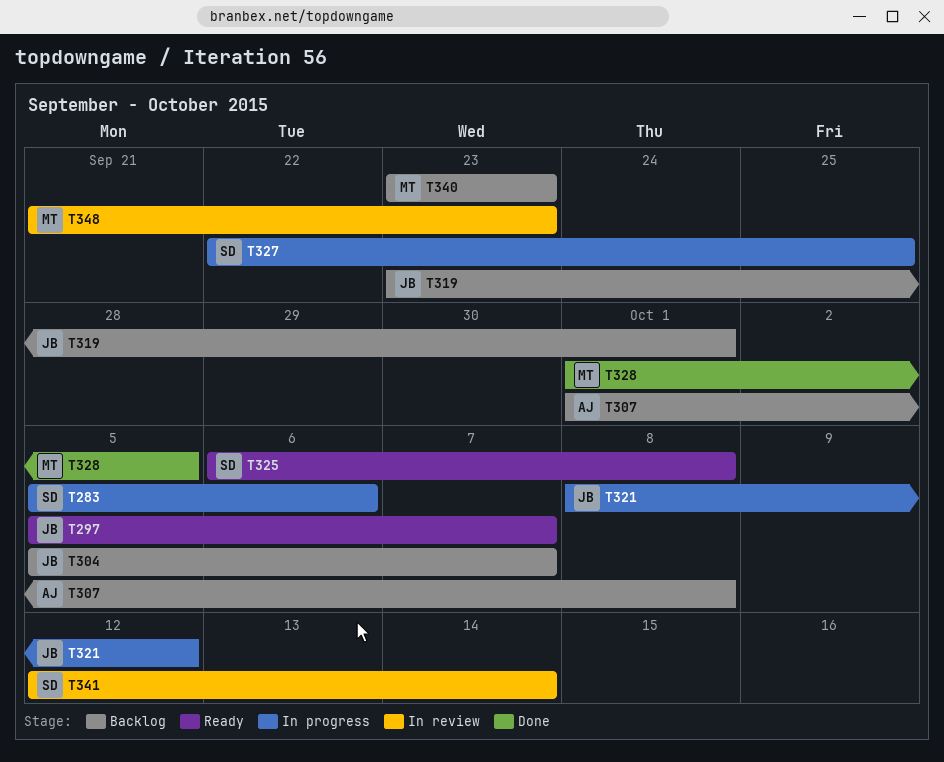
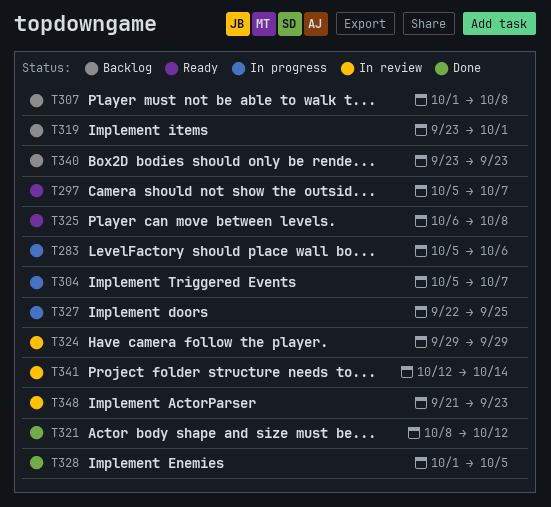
T304, status: Backlog -> In progress
T321, status: In progress -> Done
T324: none -> present

